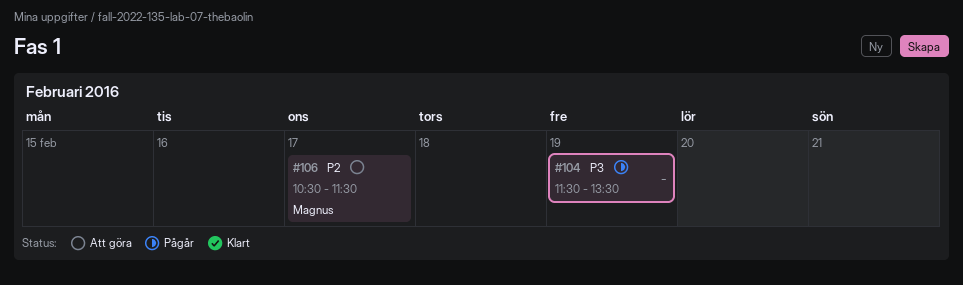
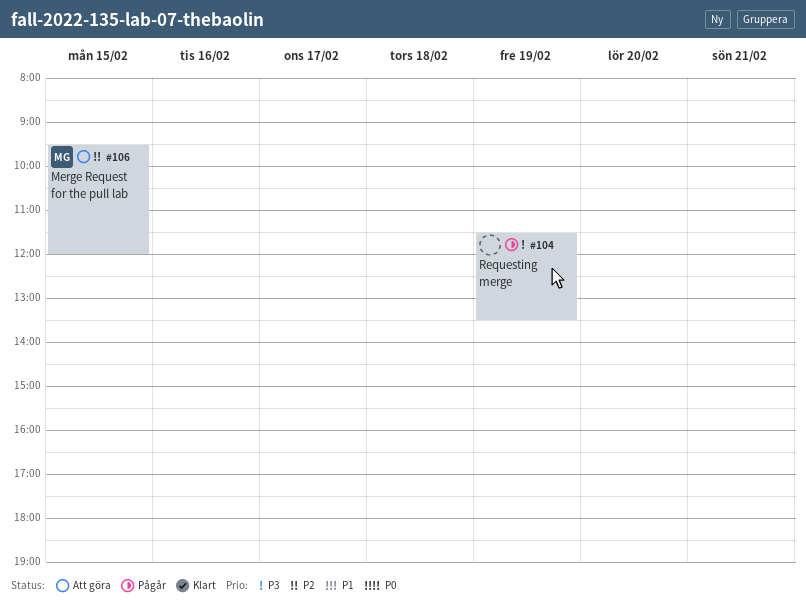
#106, day: Feb 17 -> Feb 15
#106, begins: 10:30 -> 09:30
#106, ends: 11:30 -> 12:00

